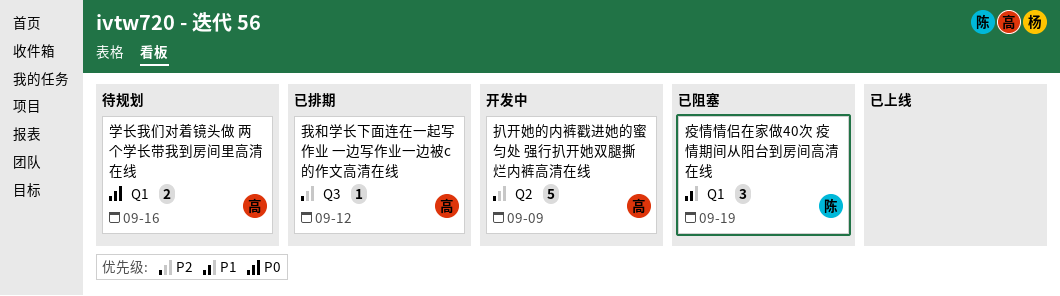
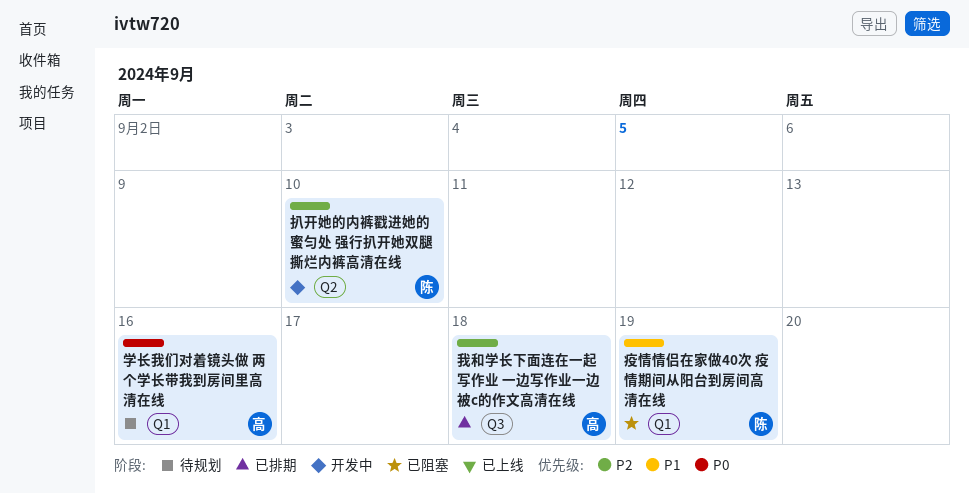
我和学长下面连在一起写作业 一边写作业一边被c的作文高清在线, due: Sep 12 -> Sep 18
扒开她的内裤戳进她的蜜匀处 强行扒开她双腿撕烂内裤高清在线, owner: 高 -> 陈
扒开她的内裤戳进她的蜜匀处 强行扒开她双腿撕烂内裤高清在线, due: Sep 9 -> Sep 10

